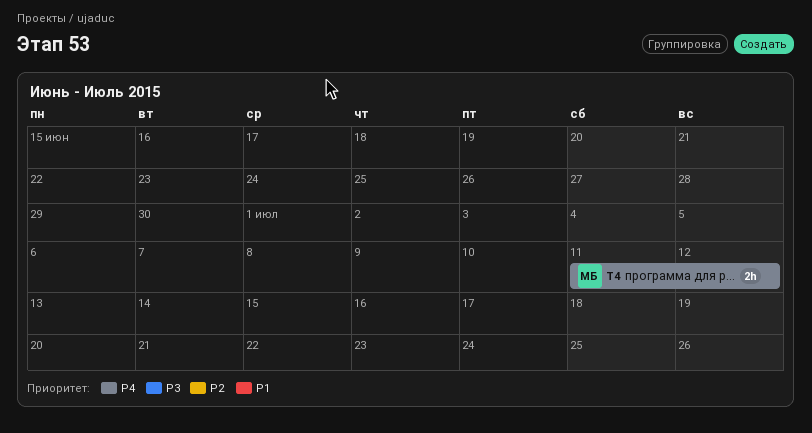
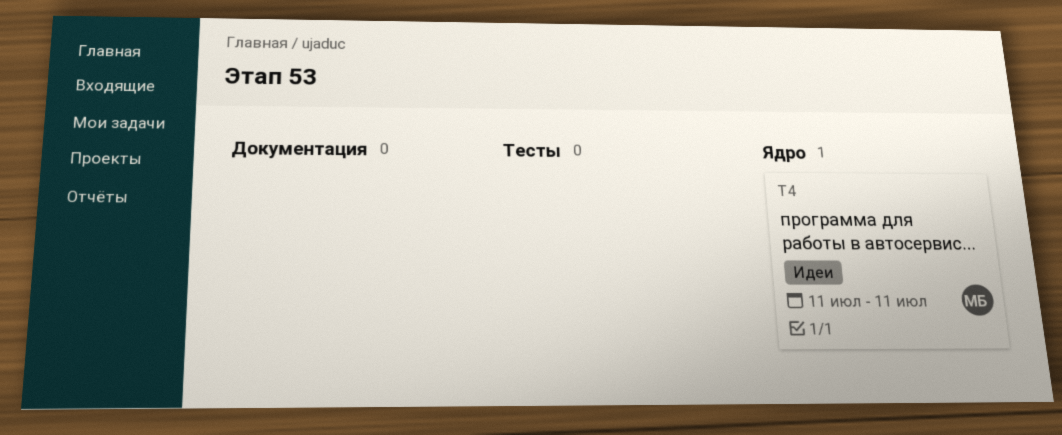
T4, due: Jul 12 -> Jul 11

